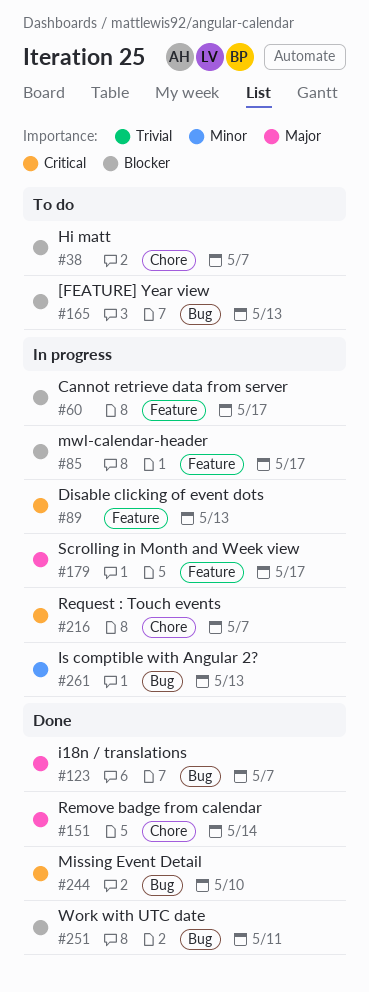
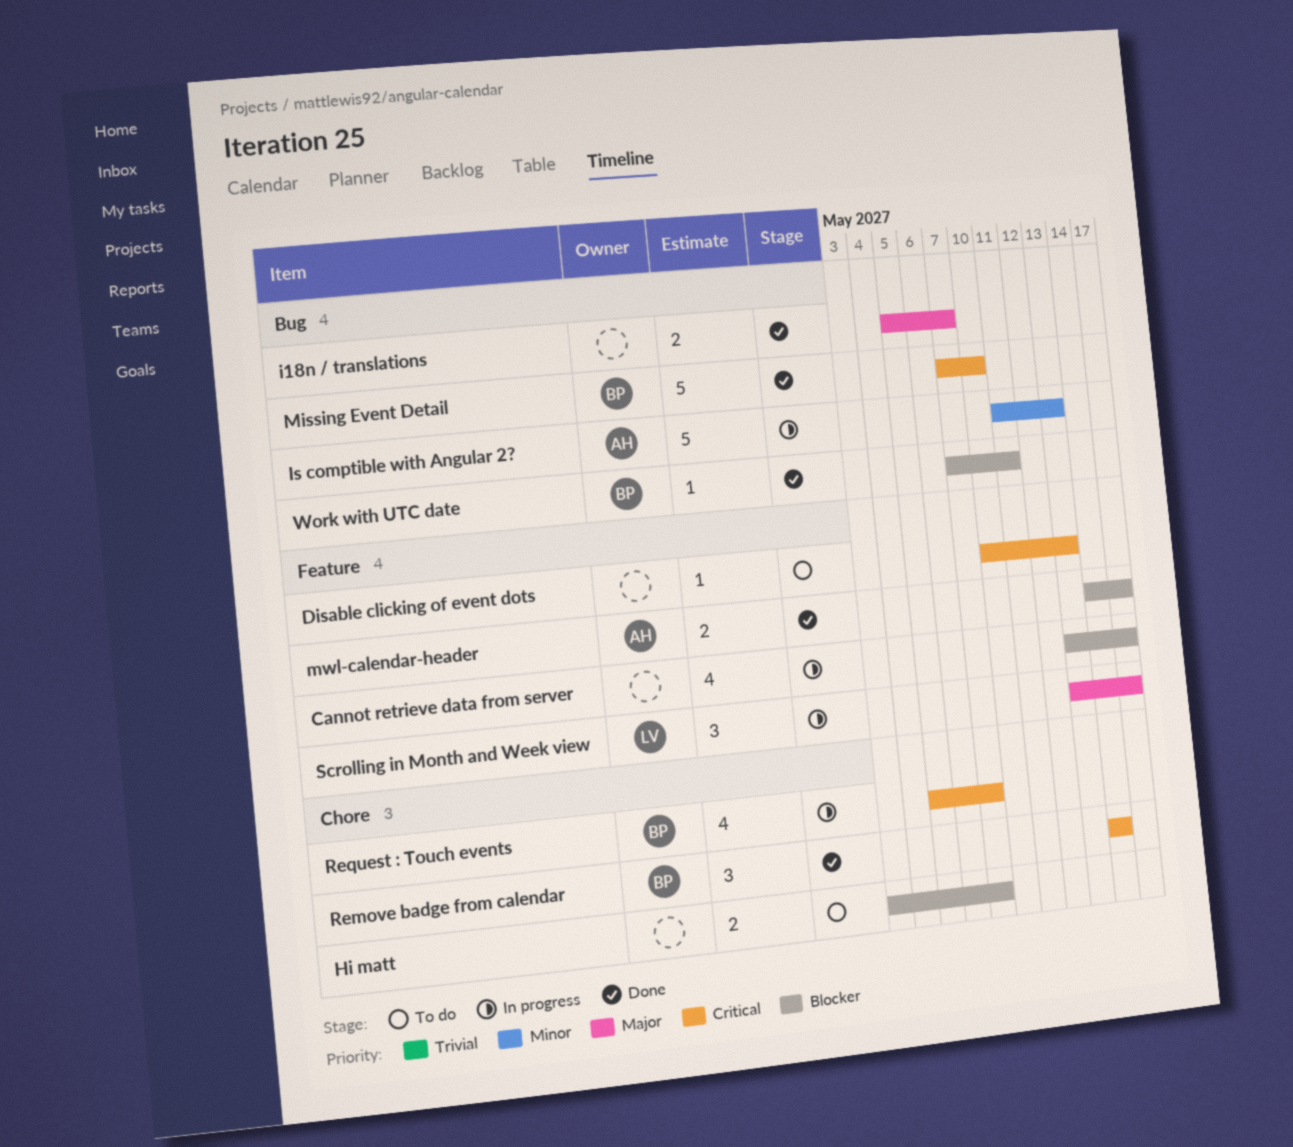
[FEATURE] Year view: present -> none
Disable clicking of event dots, status: In progress -> To do
mwl-calendar-header, status: In progress -> Done
Remove badge from calendar, priority: Major -> Critical

